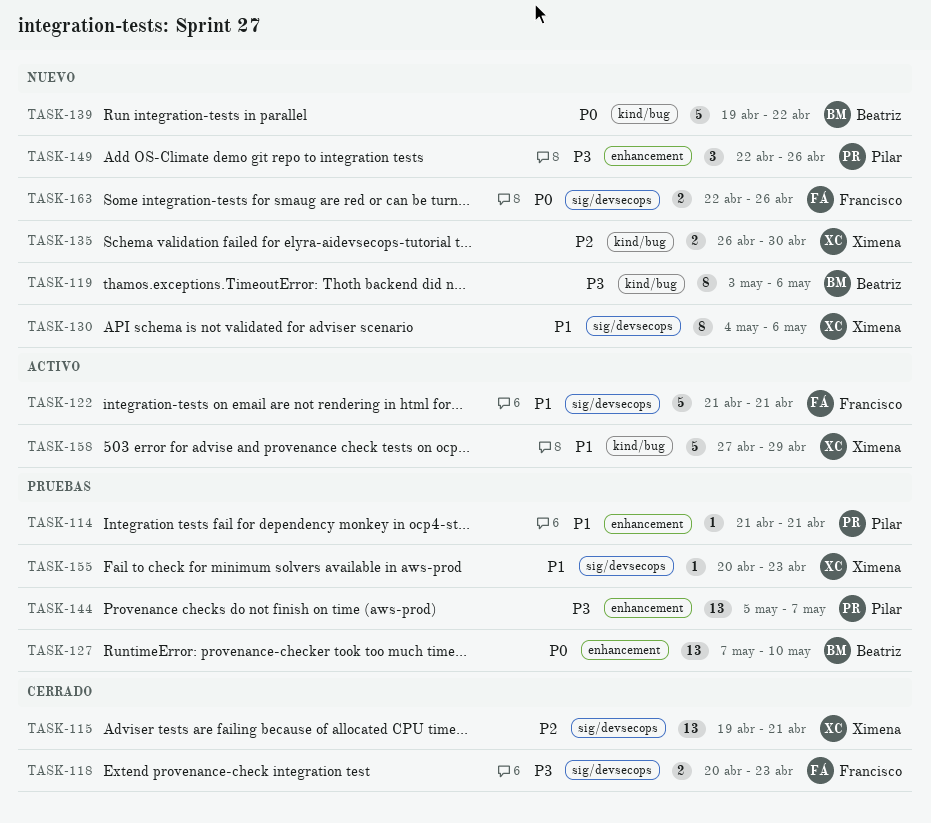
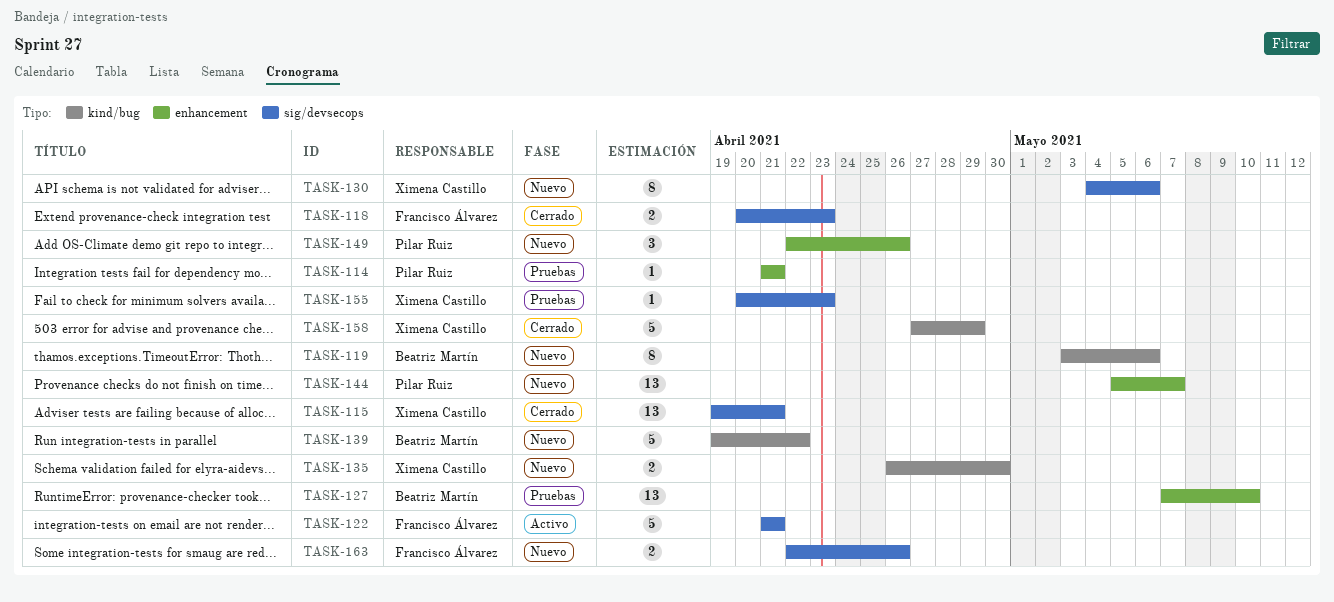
TASK-144, status: Pruebas -> Nuevo
TASK-158, status: Activo -> Cerrado

